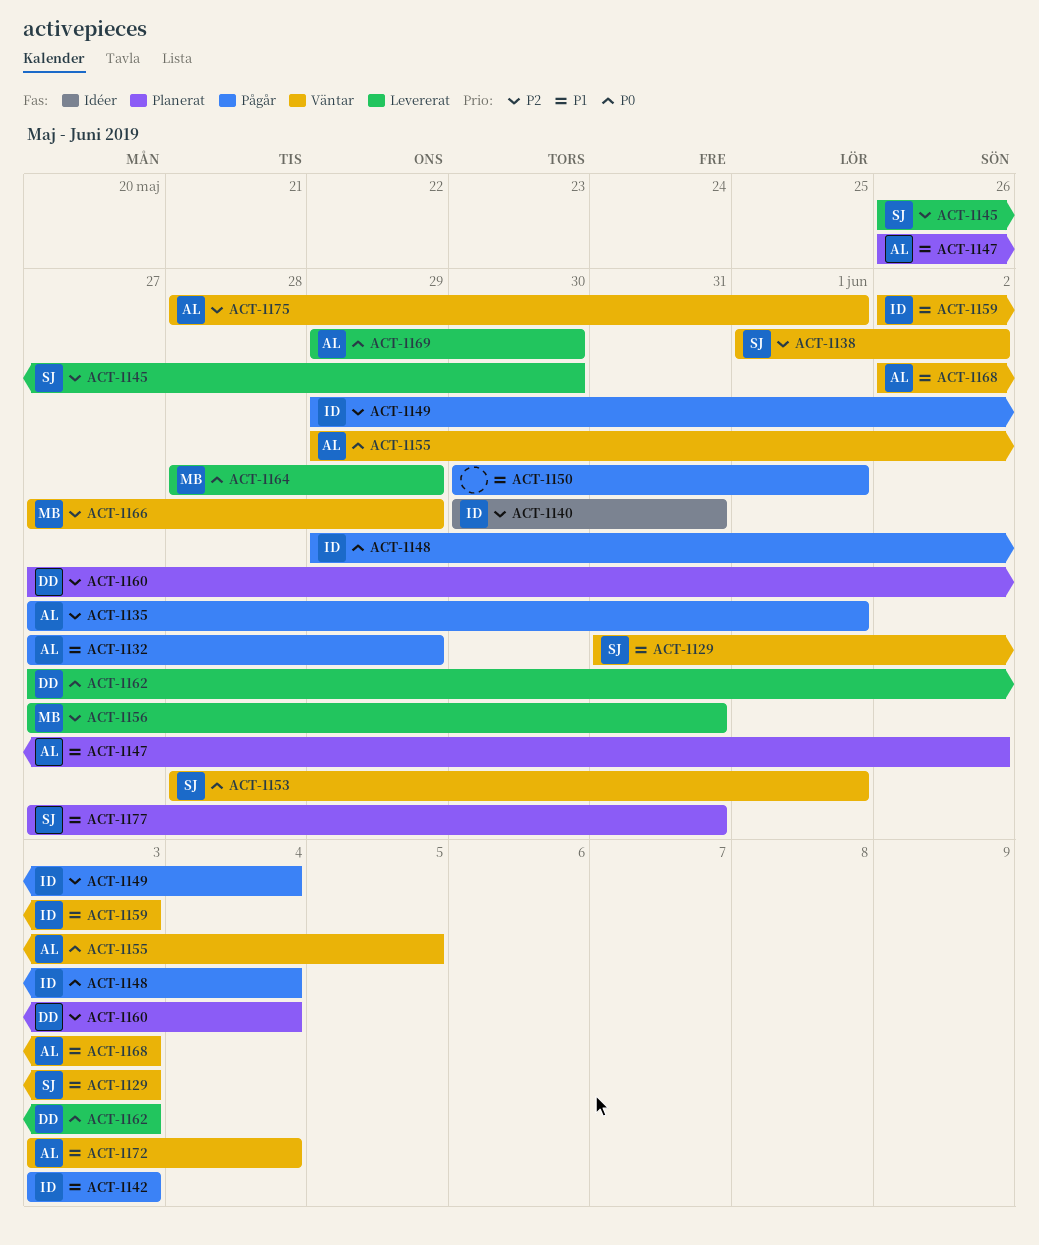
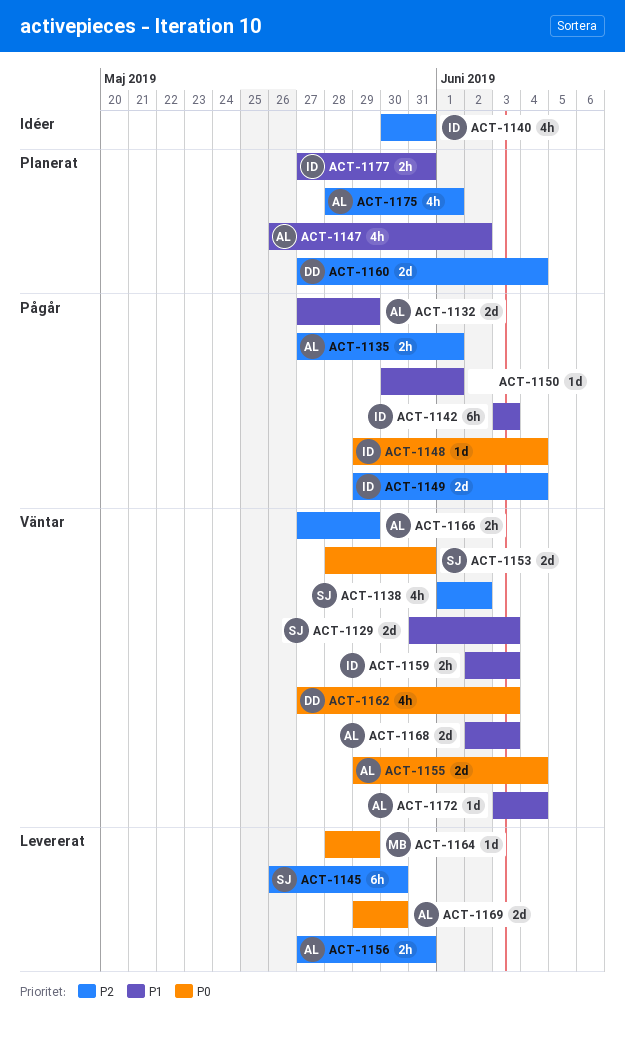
ACT-1153, due: Jun 1 -> May 31
ACT-1155, due: Jun 5 -> Jun 4
ACT-1156, owner: MB -> AL
ACT-1162, status: Levererat -> Väntar
ACT-1166, owner: MB -> AL
ACT-1175, status: Väntar -> Planerat
ACT-1177, owner: SJ -> ID

